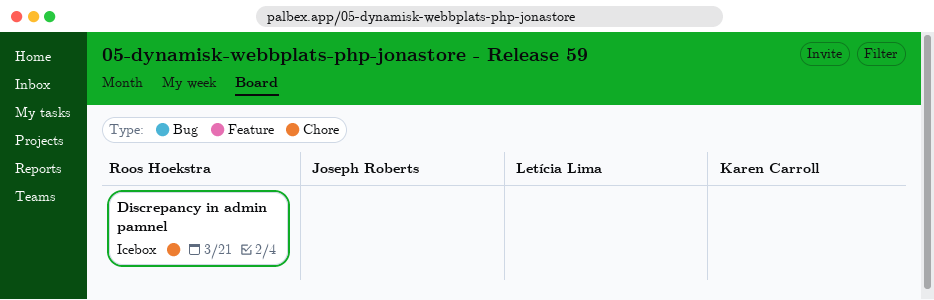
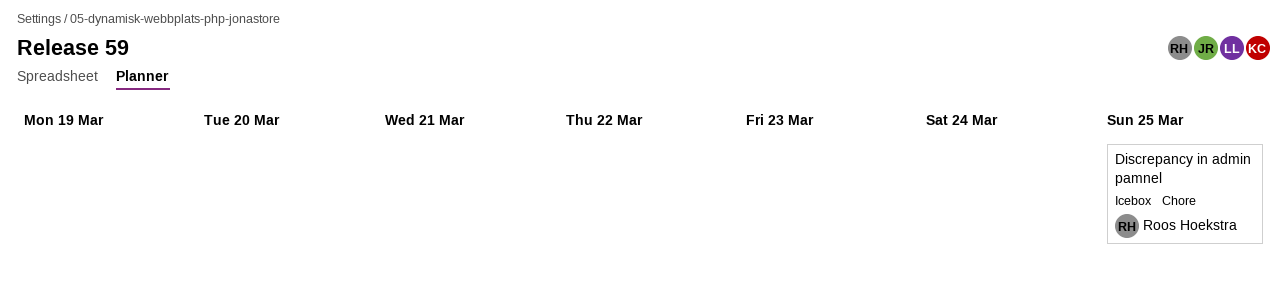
Discrepancy in admin pamnel, due: Mar 21 -> Mar 25

